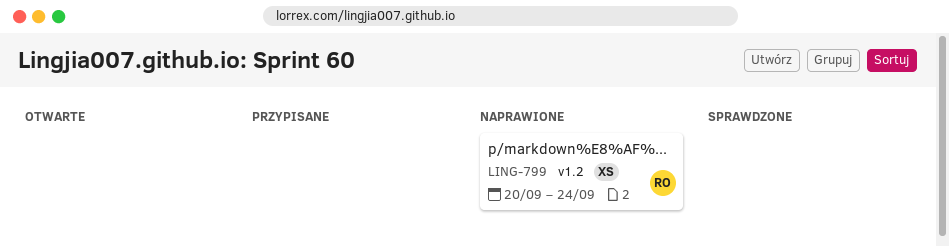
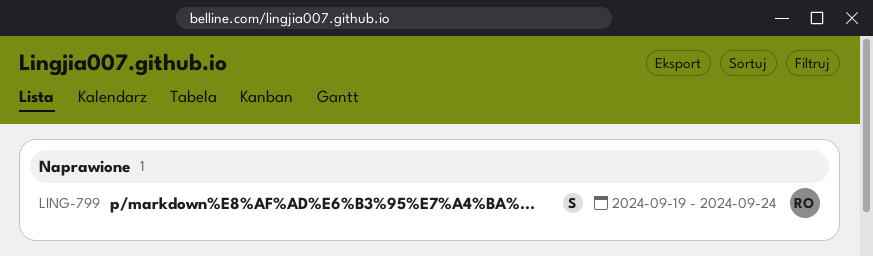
LING-799, estimate: XS -> S
LING-799, start: Sep 20 -> Sep 19

